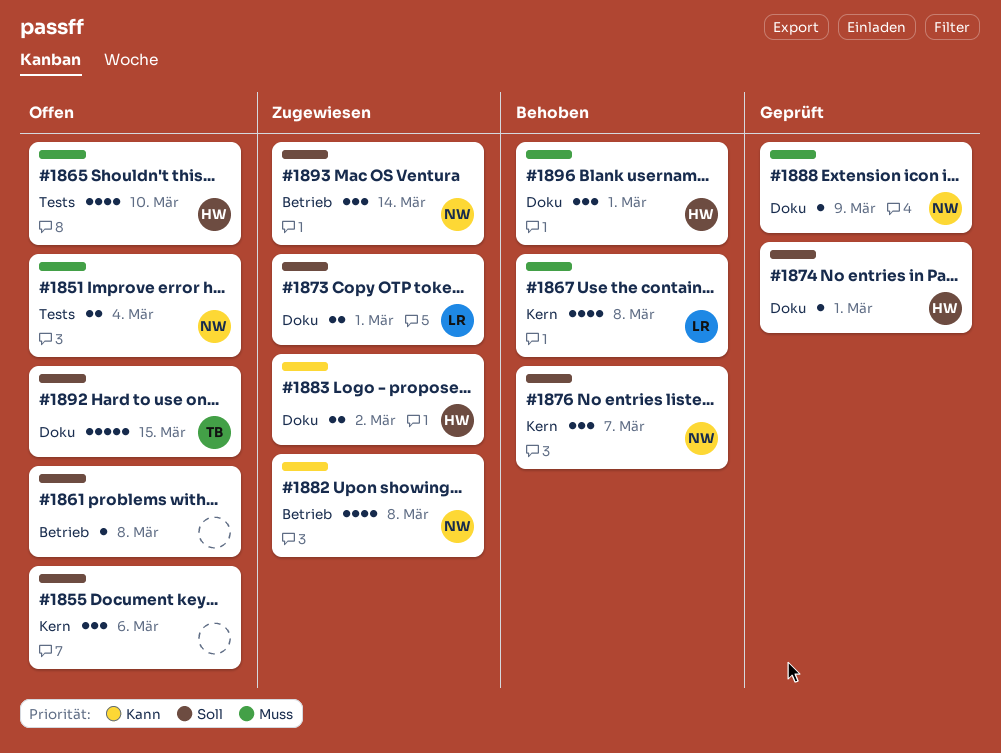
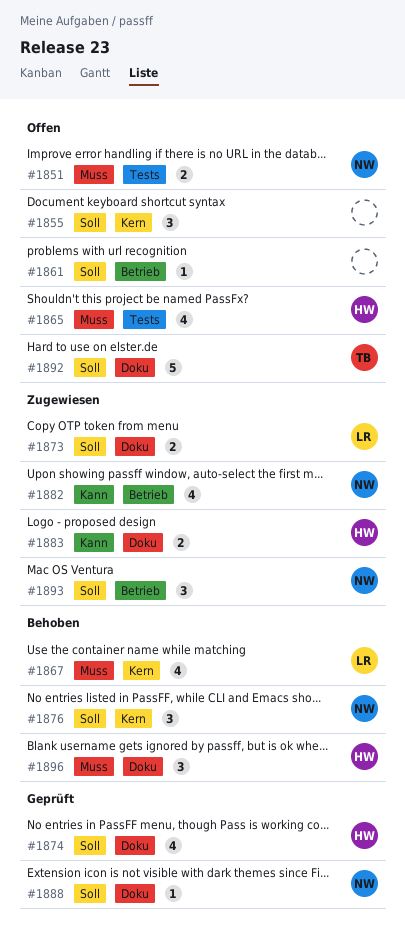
#1874, estimate: 1 -> 4
#1888, priority: Muss -> Soll

